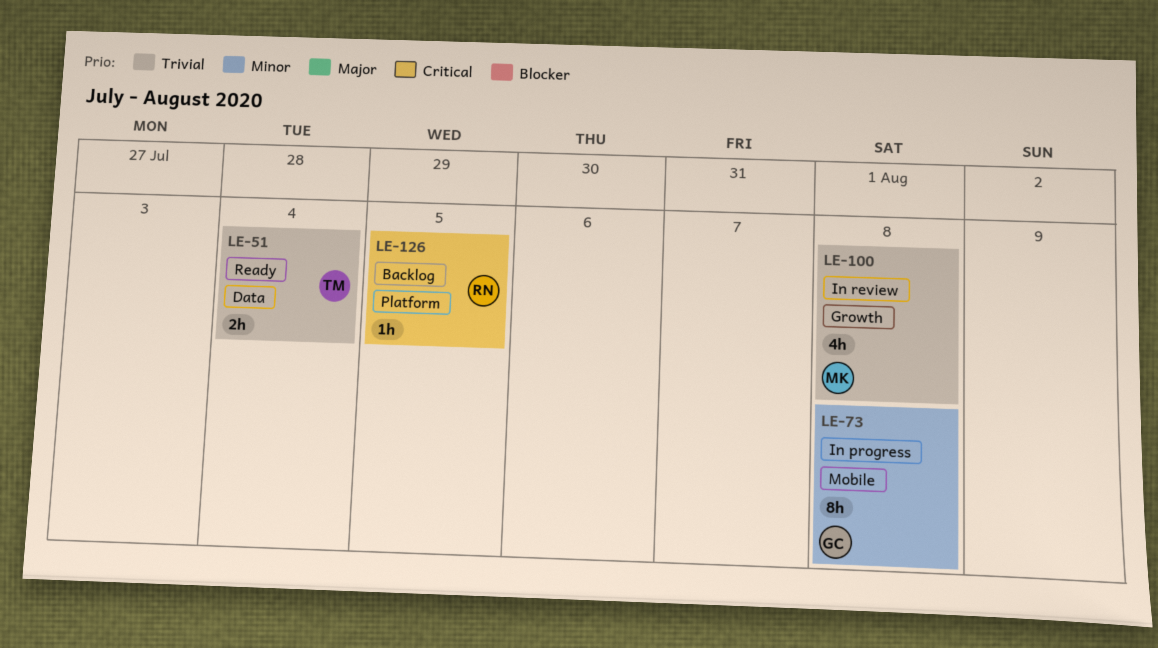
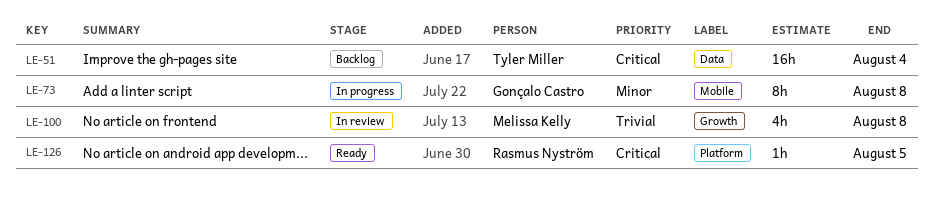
LE-51, status: Ready -> Backlog
LE-51, priority: Trivial -> Critical
LE-51, estimate: 2h -> 16h
LE-126, status: Backlog -> Ready

